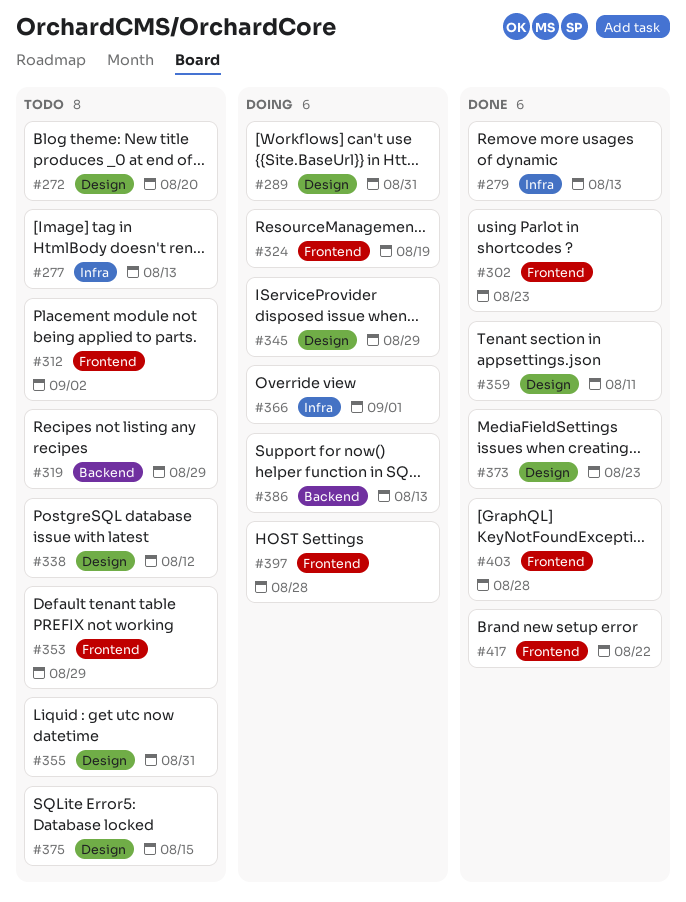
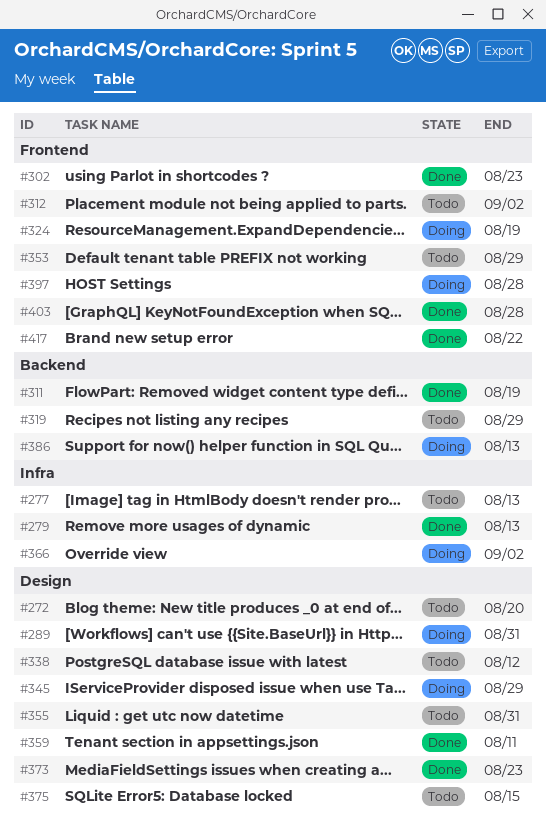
#311: none -> present
#366, due: Sep 1 -> Sep 2

